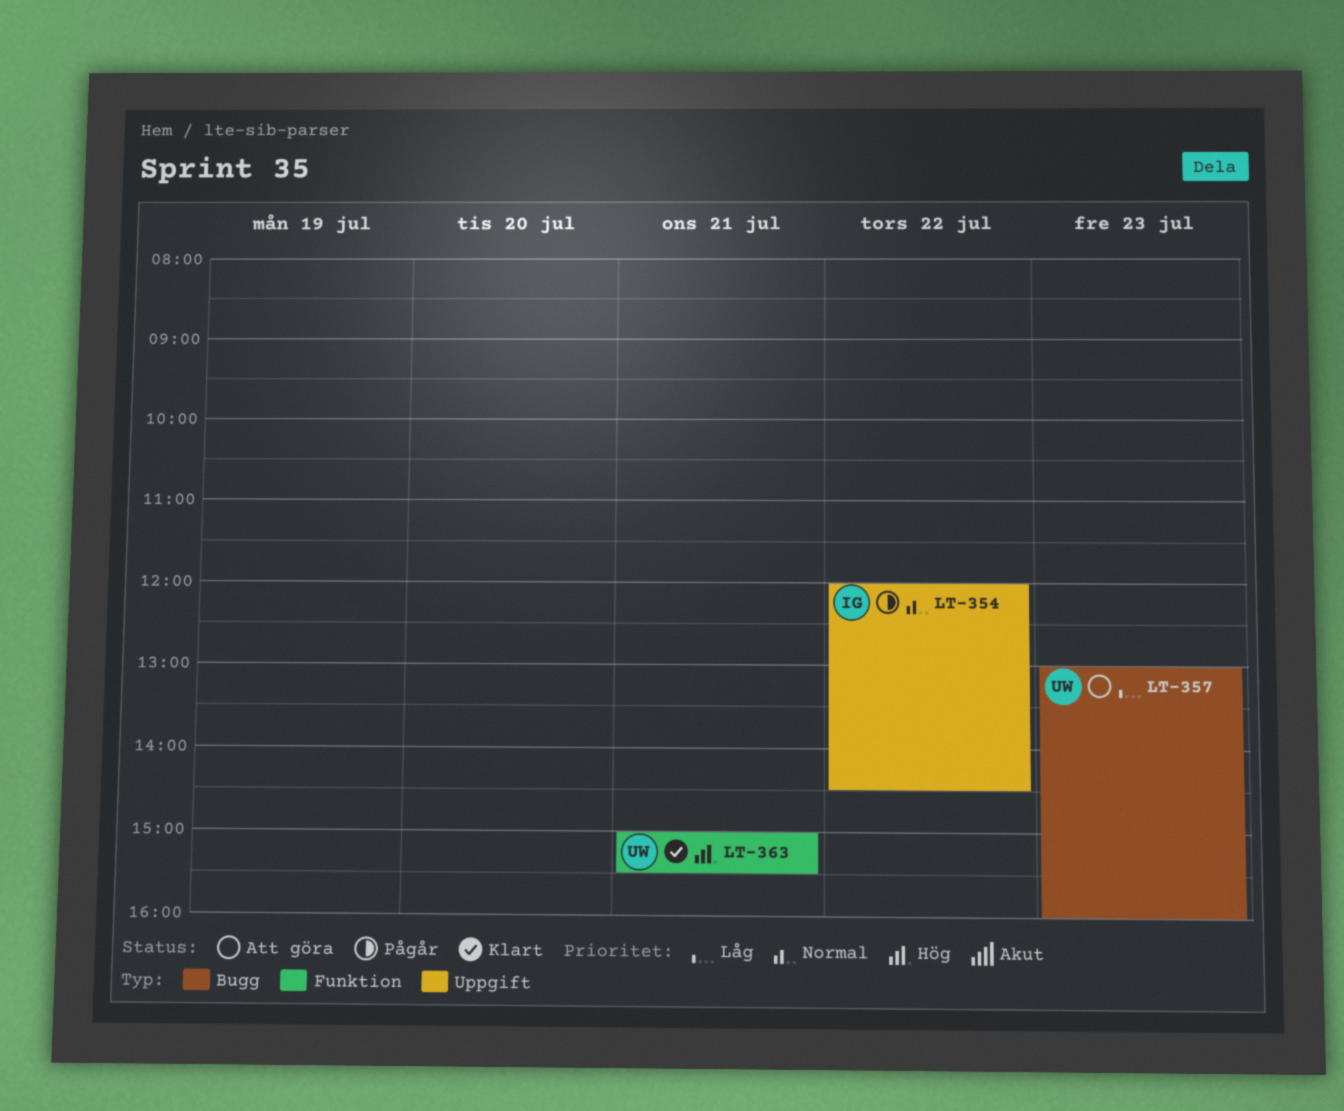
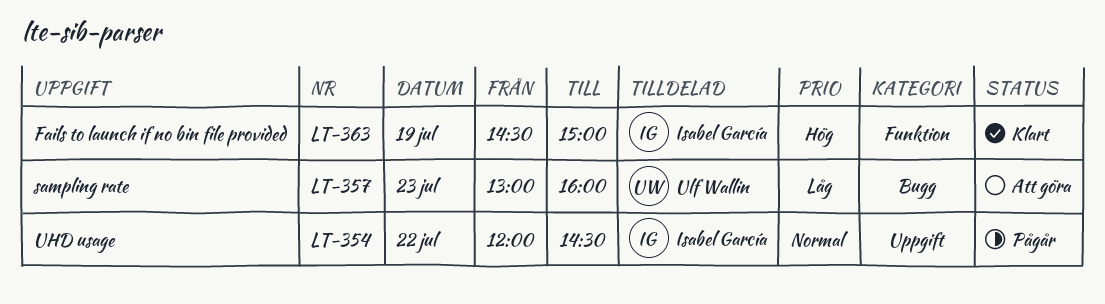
LT-363, owner: Ulf Wallin -> Isabel García
LT-363, day: Jul 21 -> Jul 19
LT-363, begins: 15:00 -> 14:30
LT-363, ends: 15:30 -> 15:00

